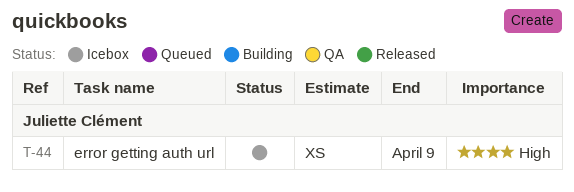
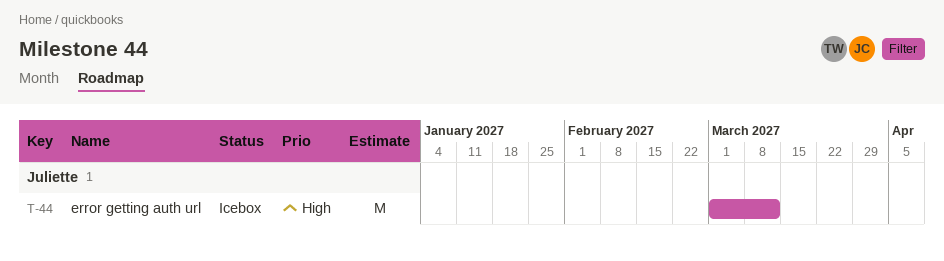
T-44, estimate: XS -> M
T-44, due: Apr 9 -> Mar 12

